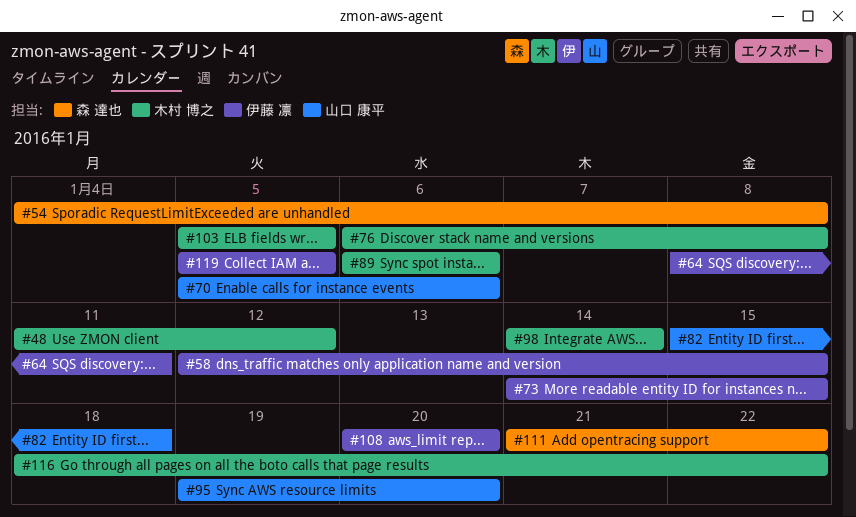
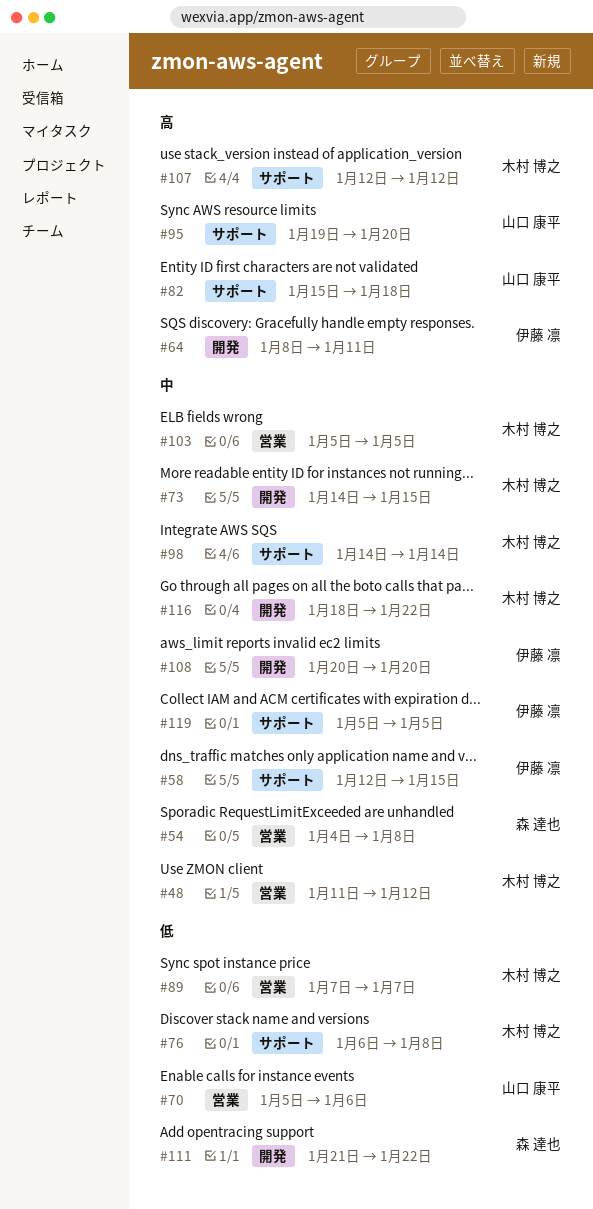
#73, owner: 伊藤 凛 -> 木村 博之
#89, start: Jan 6 -> Jan 7
#89, due: Jan 6 -> Jan 7
#107: none -> present

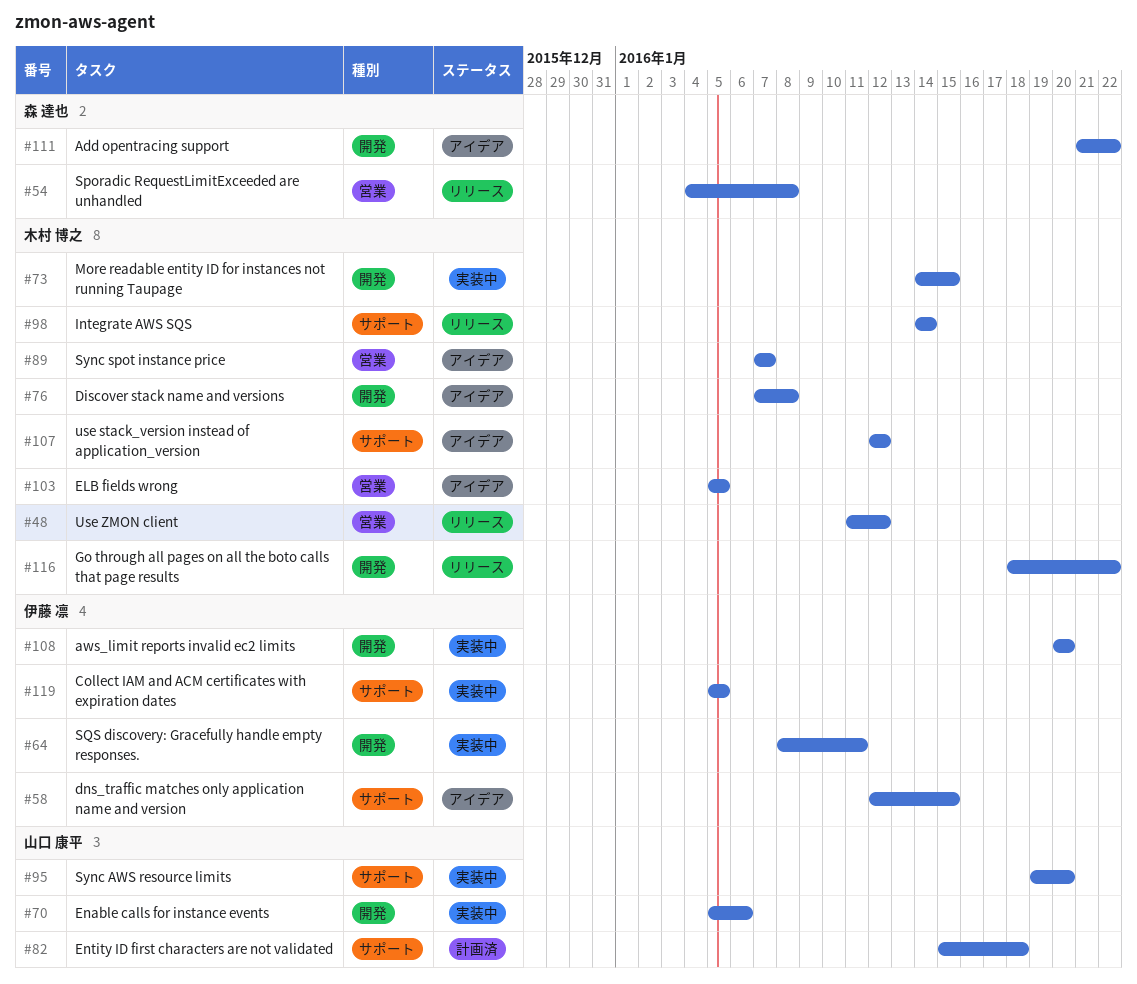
#70, label: 営業 -> 開発
#76, label: サポート -> 開発
#76, start: Jan 6 -> Jan 7

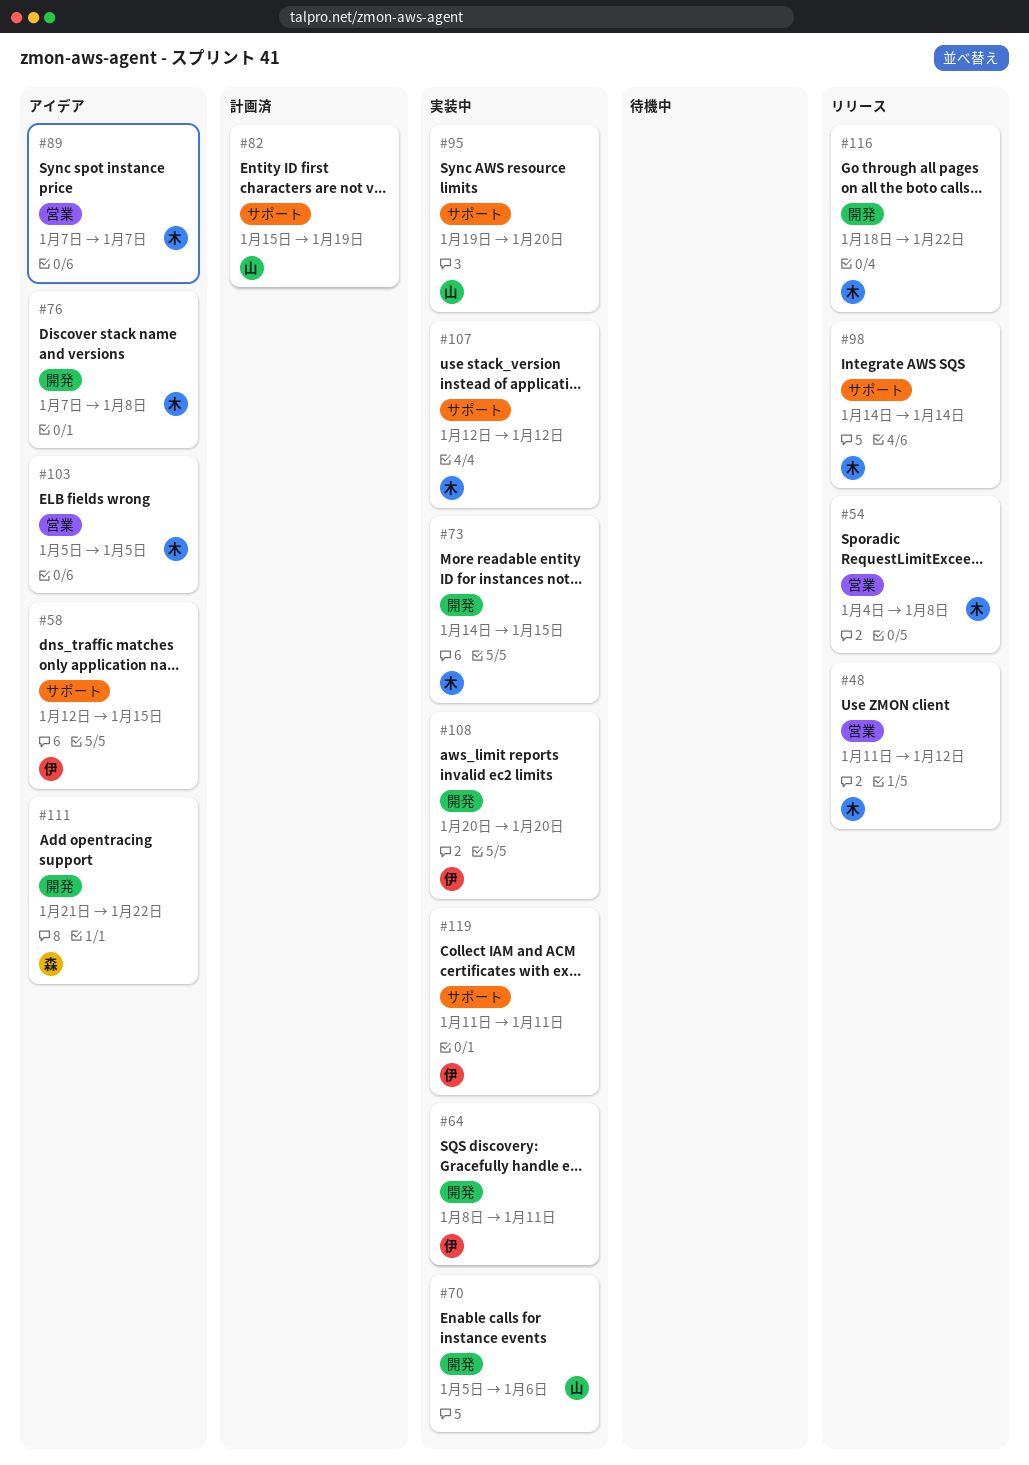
#54, owner: 森 達也 -> 木村 博之
#82, due: Jan 18 -> Jan 19
#107, status: アイデア -> 実装中
#119, start: Jan 5 -> Jan 11
#119, due: Jan 5 -> Jan 11

